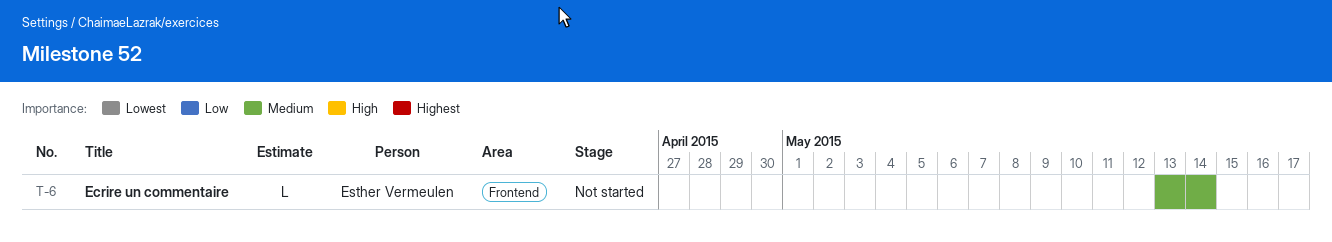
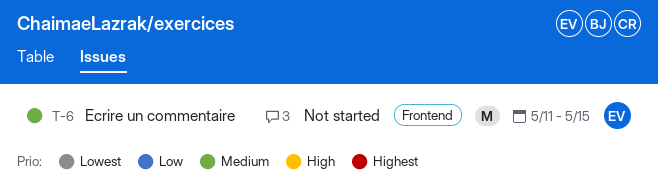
T-6, estimate: L -> M
T-6, start: May 13 -> May 11
T-6, due: May 14 -> May 15

